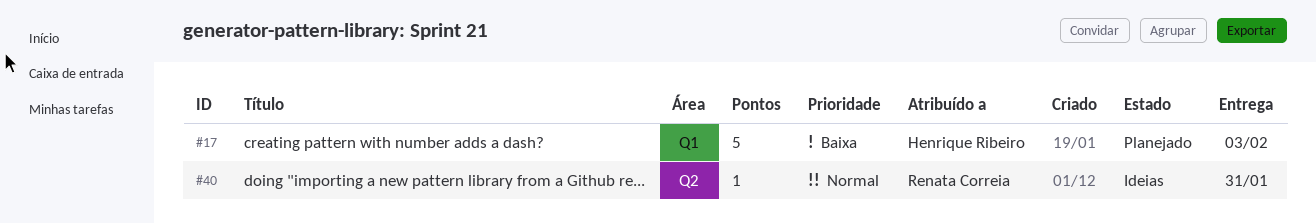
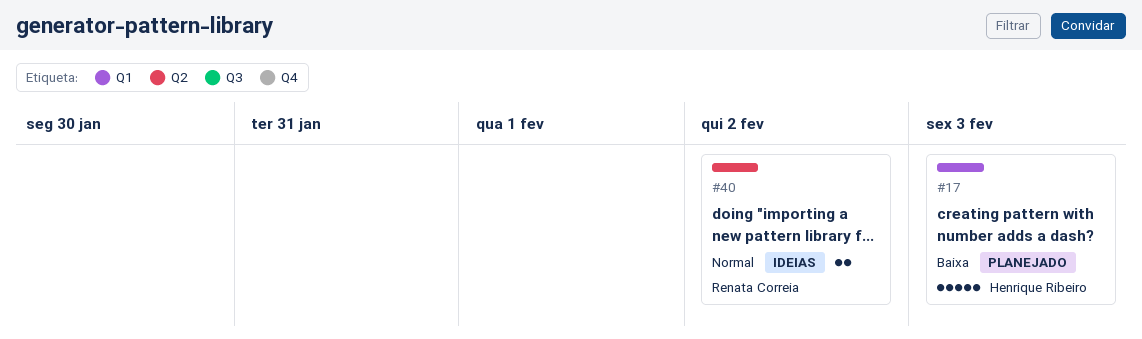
#40, estimate: 1 -> 2
#40, due: Jan 31 -> Feb 2

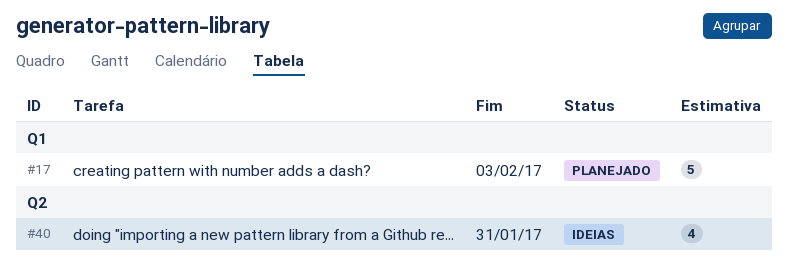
#40, estimate: 2 -> 4
#40, due: Feb 2 -> Jan 31

